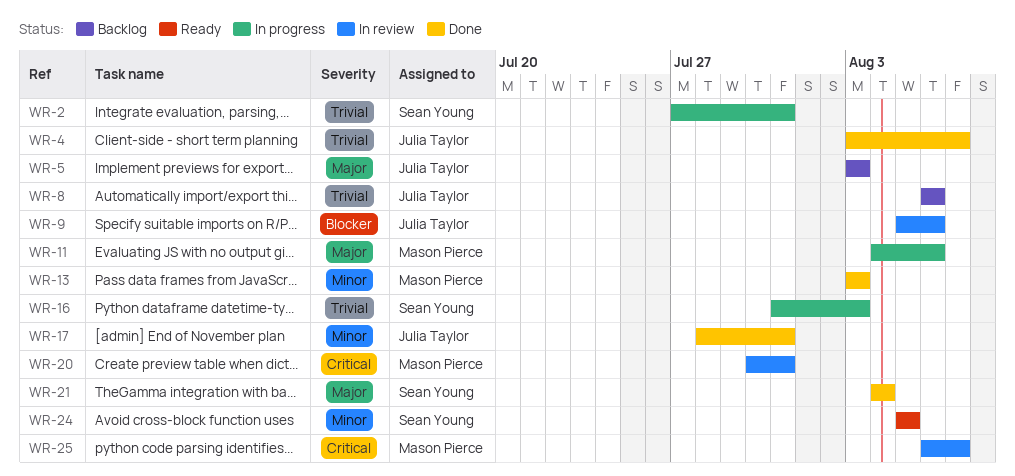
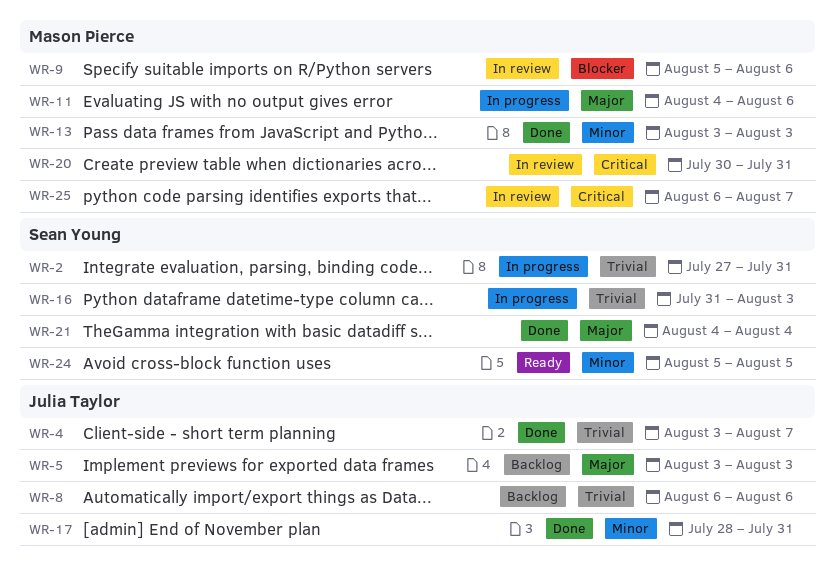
WR-9, owner: Julia Taylor -> Mason Pierce

